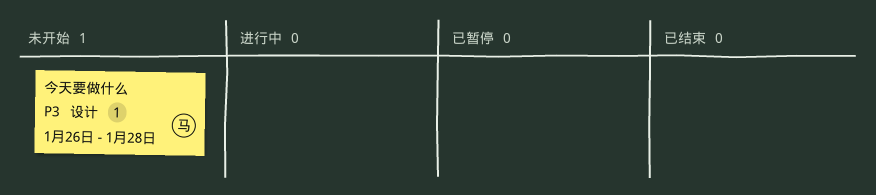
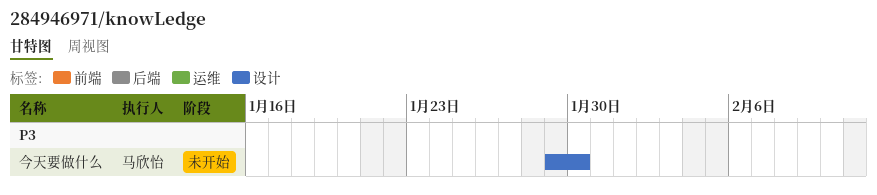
今天要做什么, start: Jan 26 -> Jan 29
今天要做什么, due: Jan 28 -> Jan 30

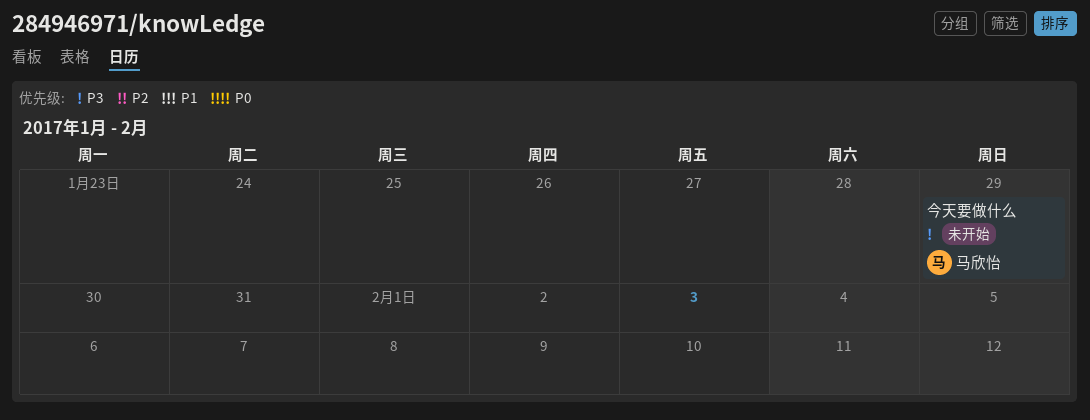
今天要做什么, due: Jan 30 -> Jan 29

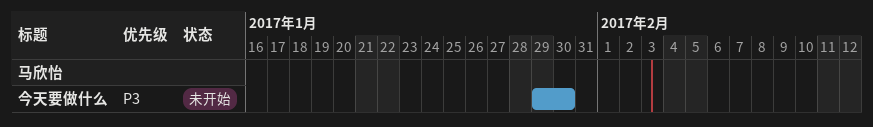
今天要做什么, due: Jan 29 -> Jan 30

